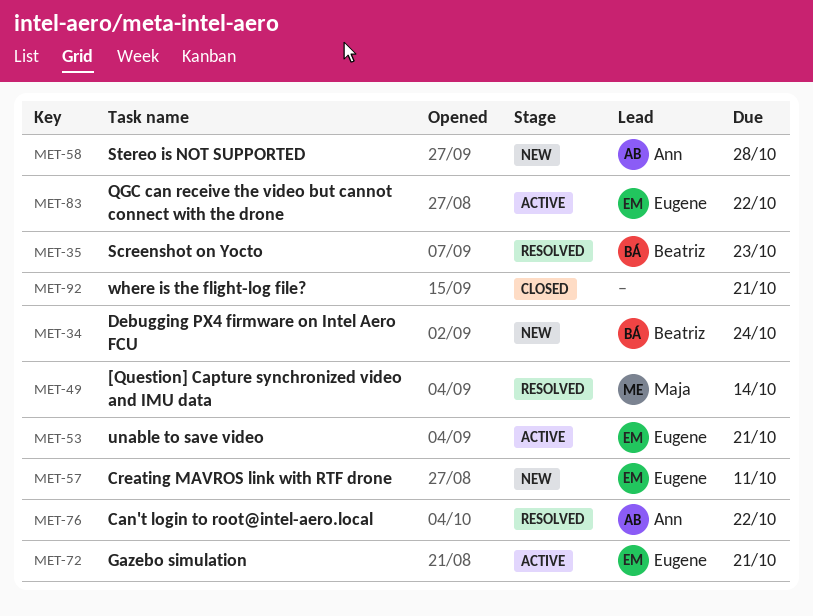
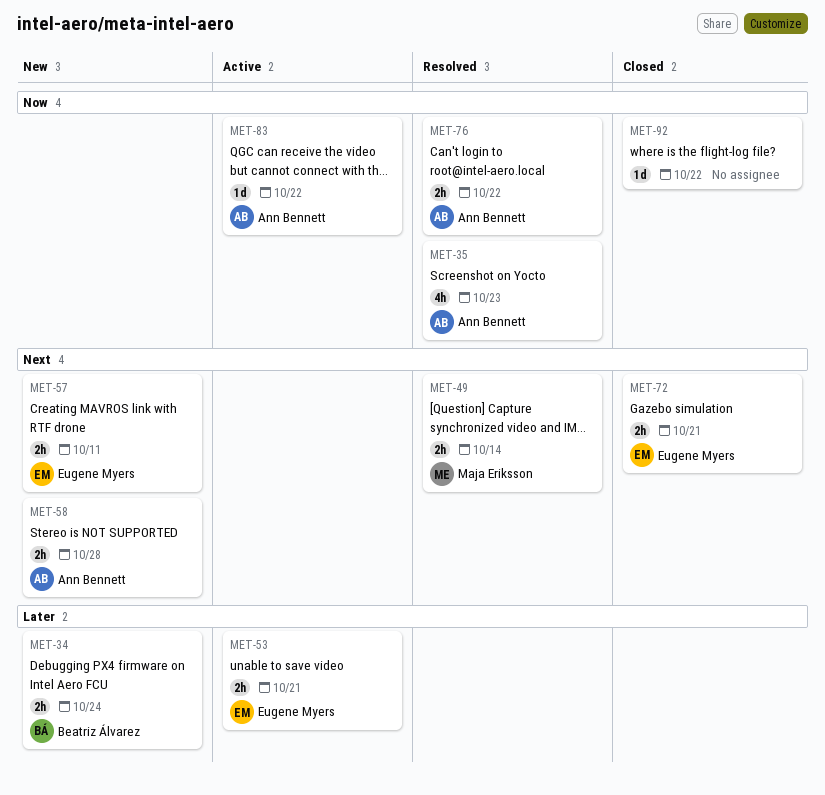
MET-35, owner: Beatriz Álvarez -> Ann Bennett
MET-72, status: Active -> Closed
MET-83, owner: Eugene Myers -> Ann Bennett
MET-92, due: Oct 21 -> Oct 22

